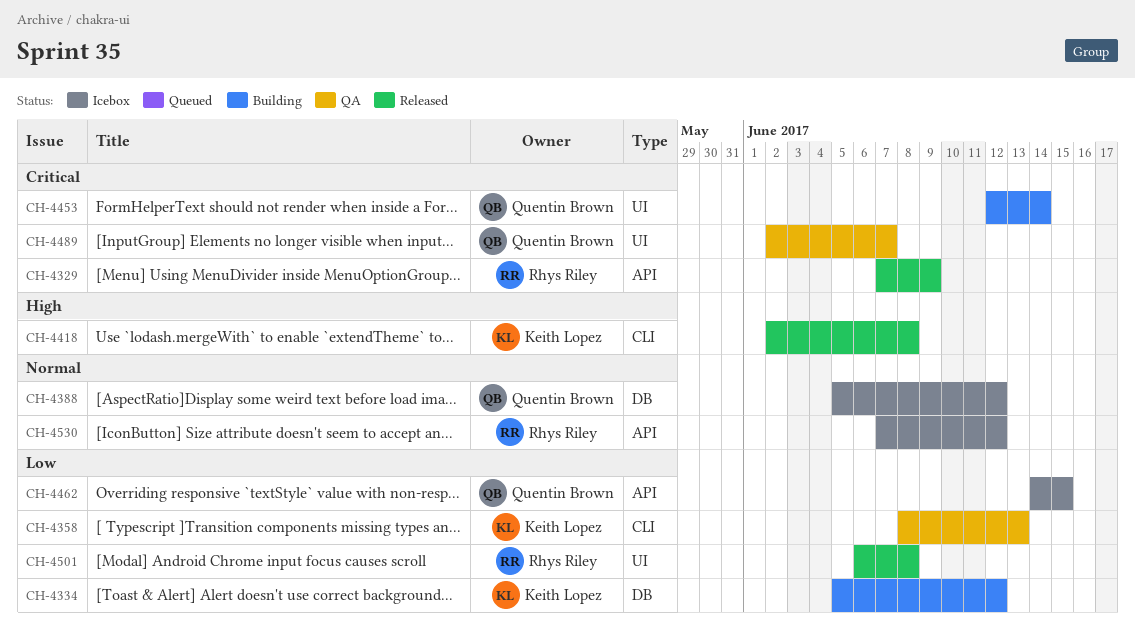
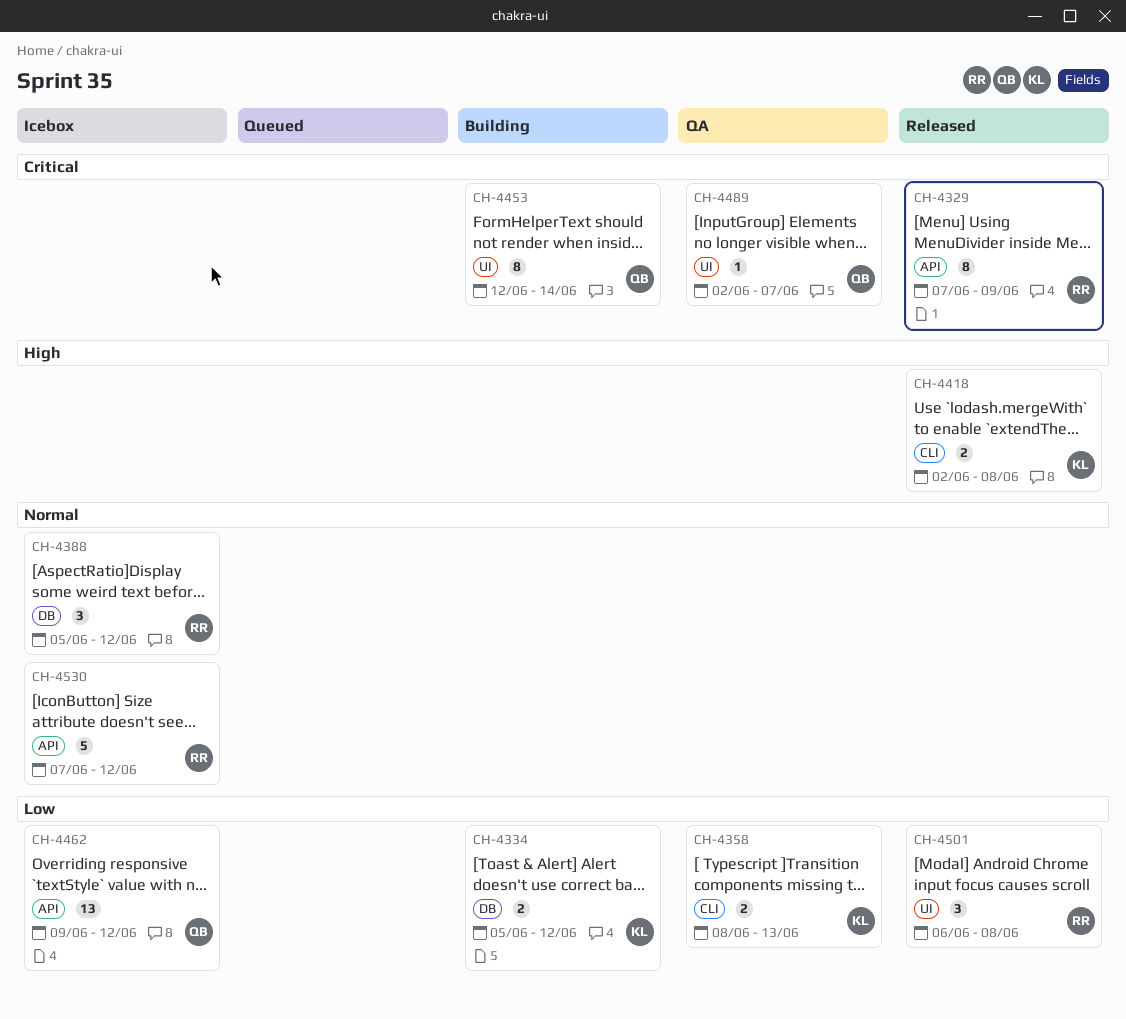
CH-4388, owner: Quentin Brown -> Rhys Riley
CH-4462, start: Jun 14 -> Jun 9
CH-4462, due: Jun 15 -> Jun 12

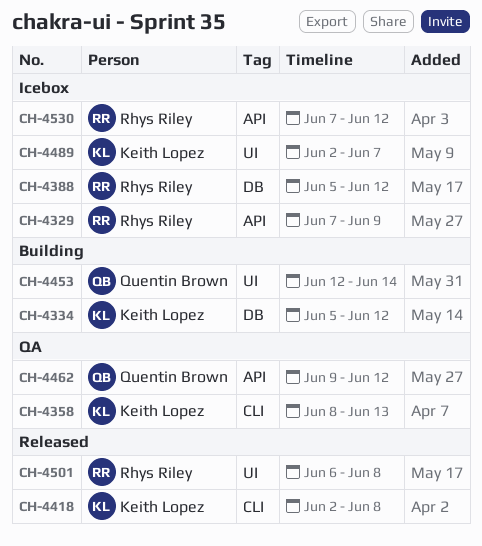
CH-4329, status: Released -> Icebox
CH-4462, status: Icebox -> QA
CH-4489, status: QA -> Icebox
CH-4489, owner: Quentin Brown -> Keith Lopez

